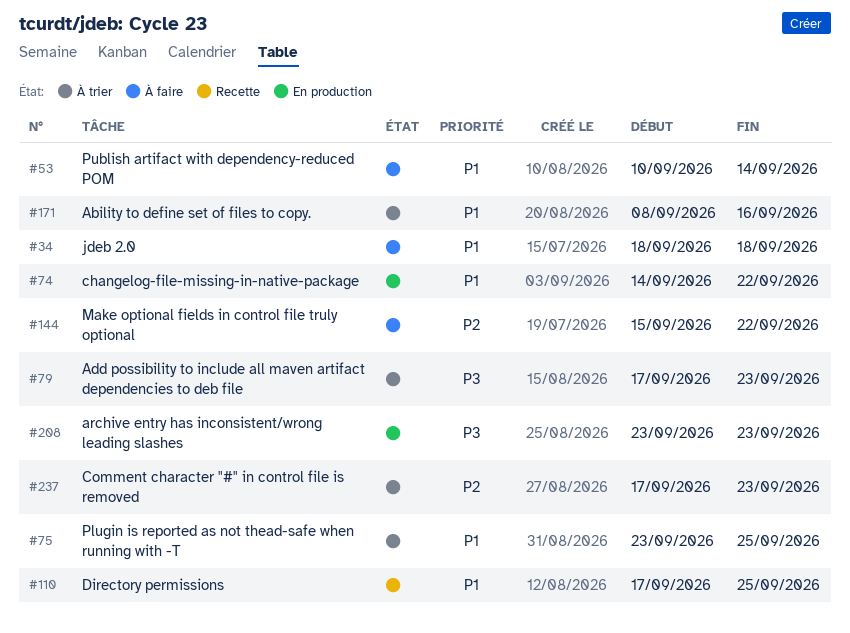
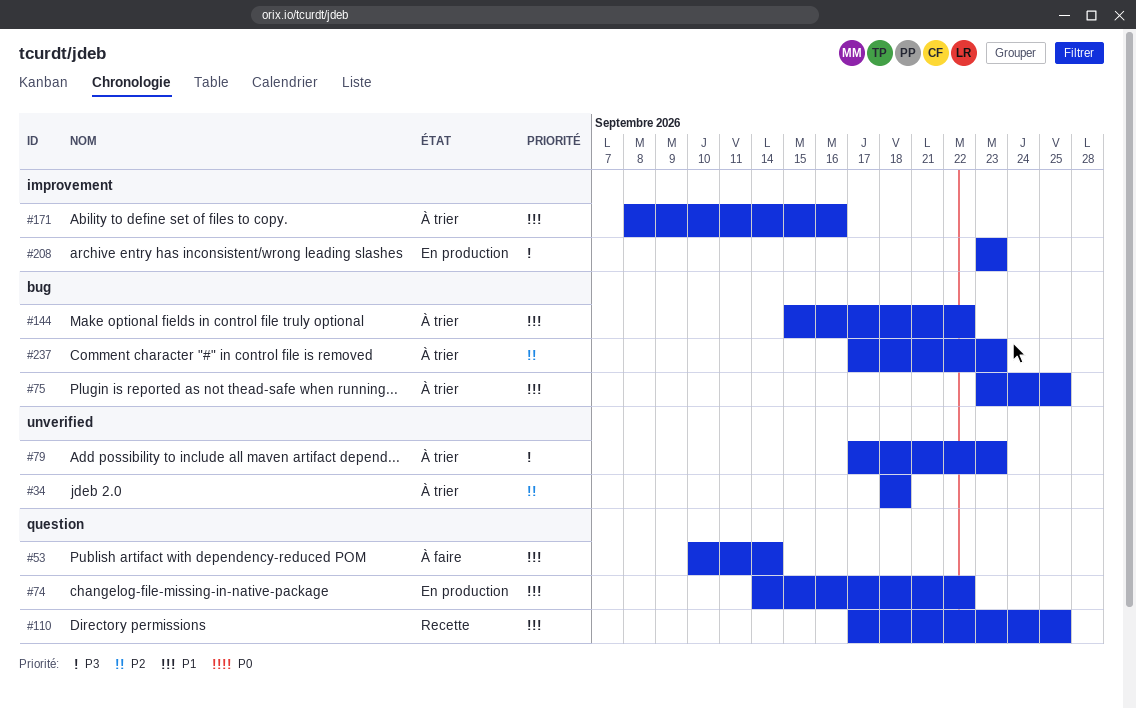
#34, status: À faire -> À trier
#34, priority: P1 -> P2
#144, status: À faire -> À trier
#144, priority: P2 -> P1

